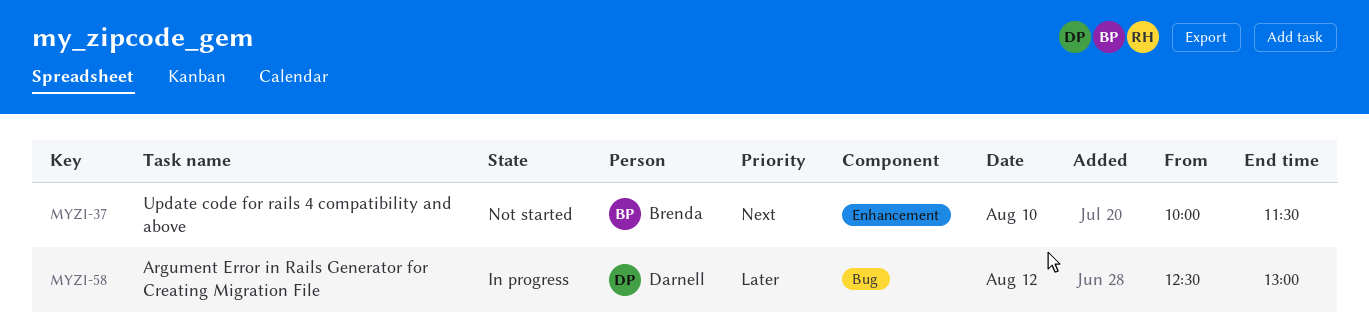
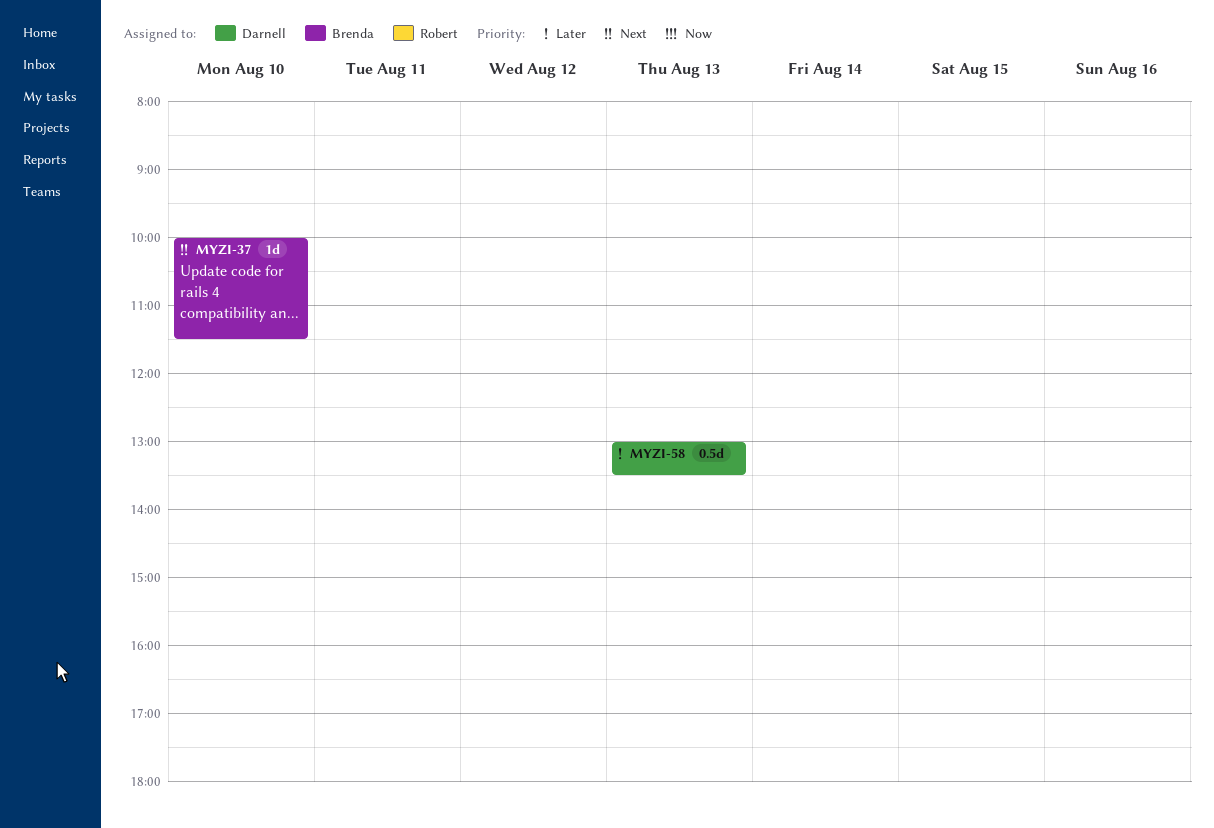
MYZI-58, day: Aug 12 -> Aug 13
MYZI-58, begins: 12:30 -> 13:00
MYZI-58, ends: 13:00 -> 13:30

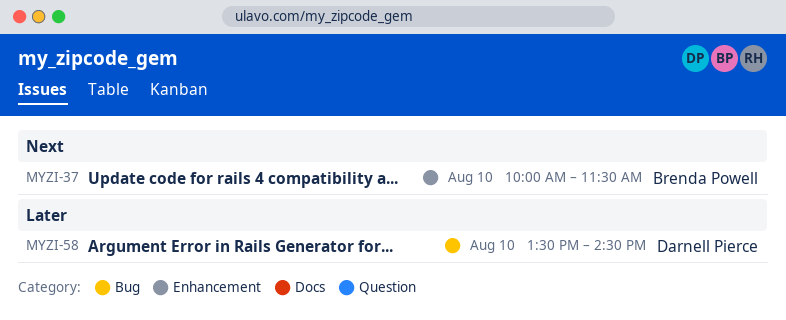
MYZI-58, day: Aug 13 -> Aug 10
MYZI-58, begins: 13:00 -> 13:30
MYZI-58, ends: 13:30 -> 14:30

